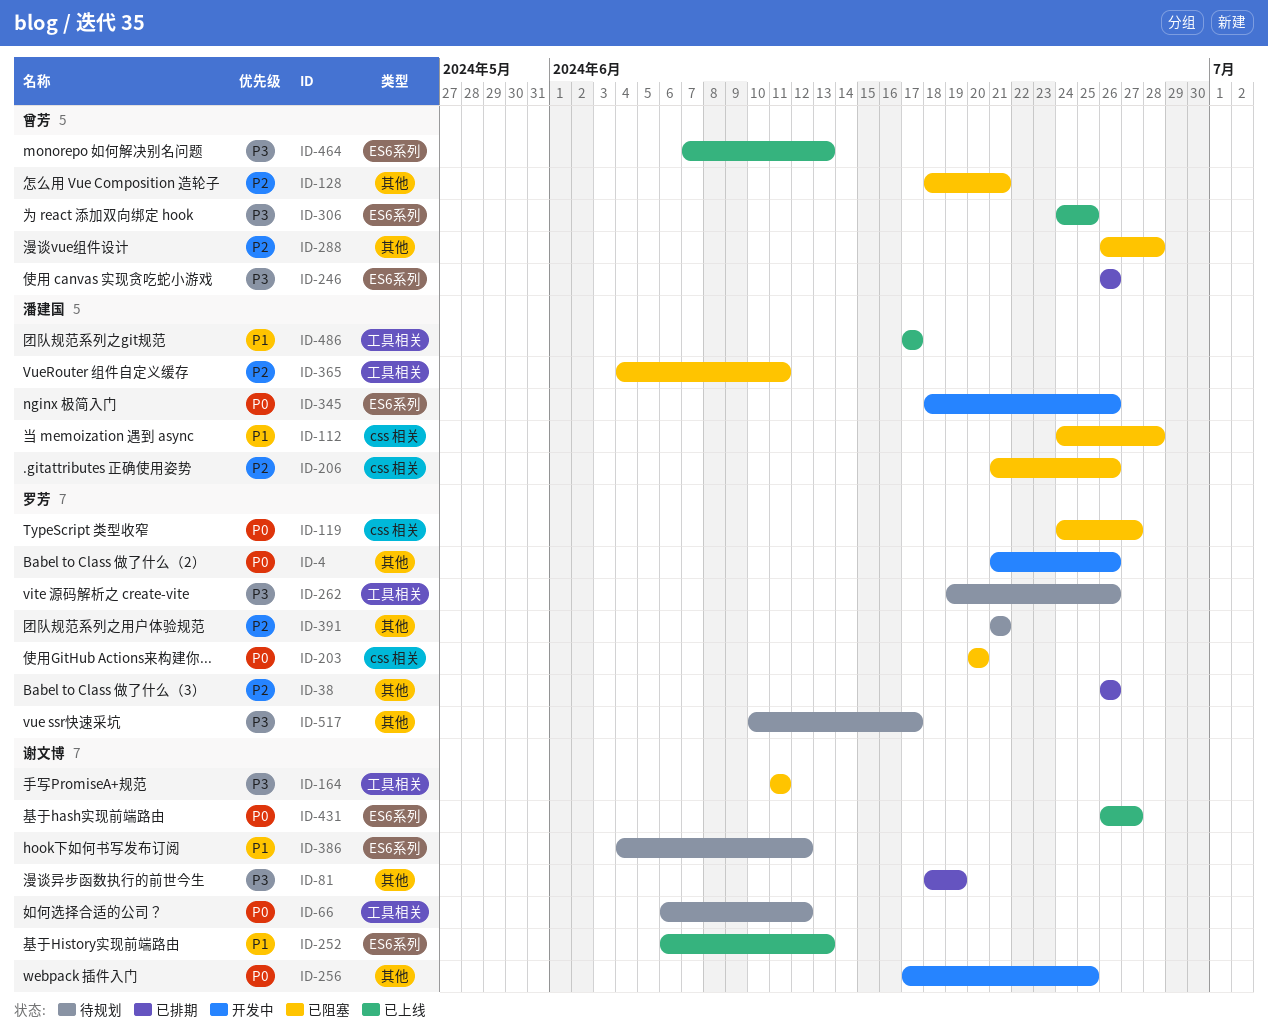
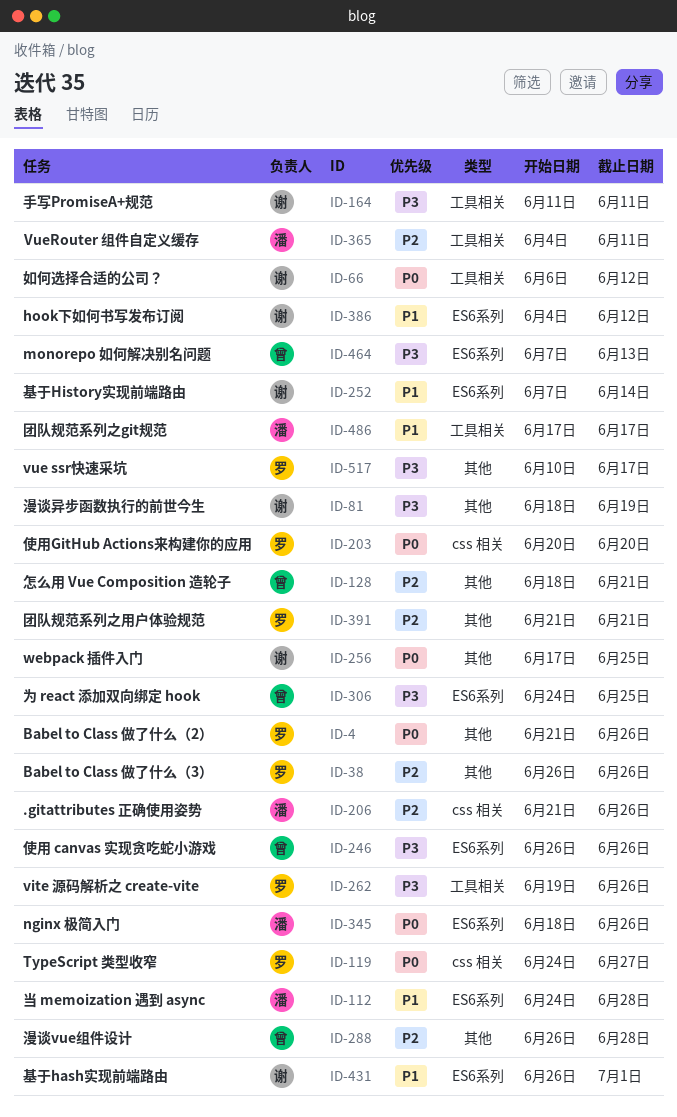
ID-112, label: css 相关 -> ES6系列
ID-252, start: Jun 6 -> Jun 7
ID-252, due: Jun 13 -> Jun 14
ID-431, priority: P0 -> P1
ID-431, due: Jun 27 -> Jul 1

